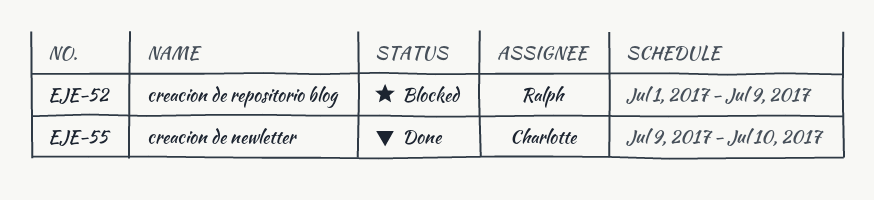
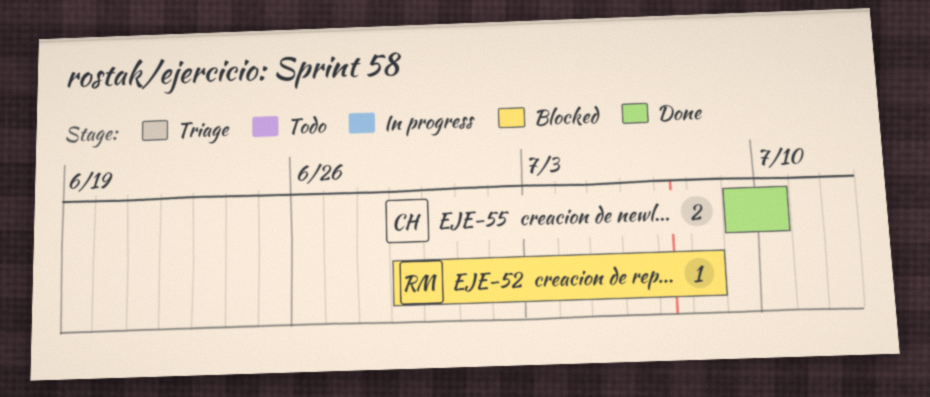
EJE-52, start: Jul 1 -> Jun 29
EJE-52, due: Jul 9 -> Jul 8

